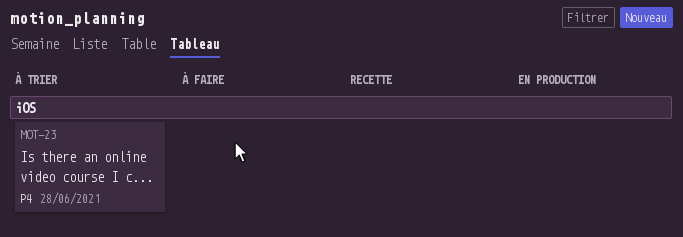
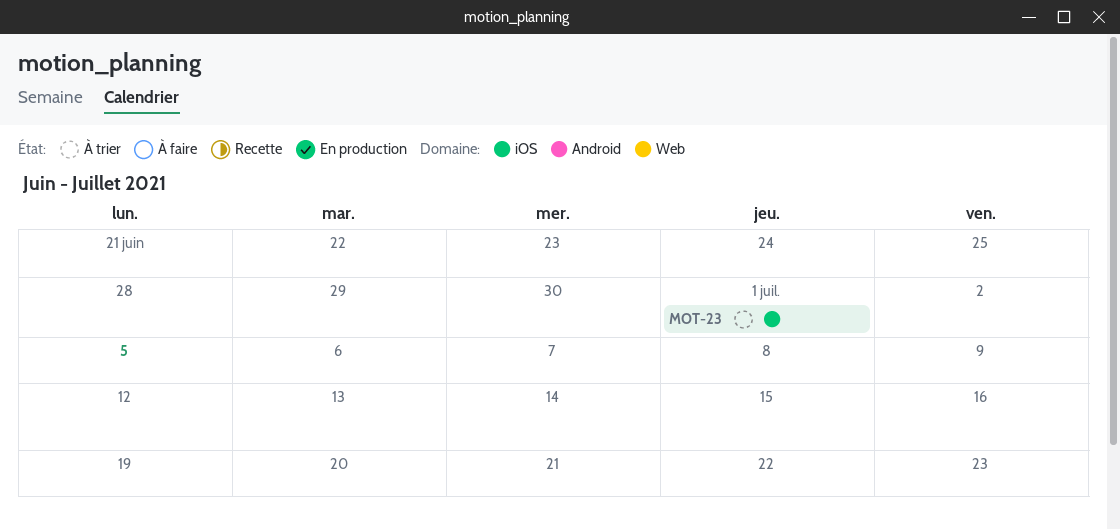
MOT-23, due: Jun 28 -> Jul 1

